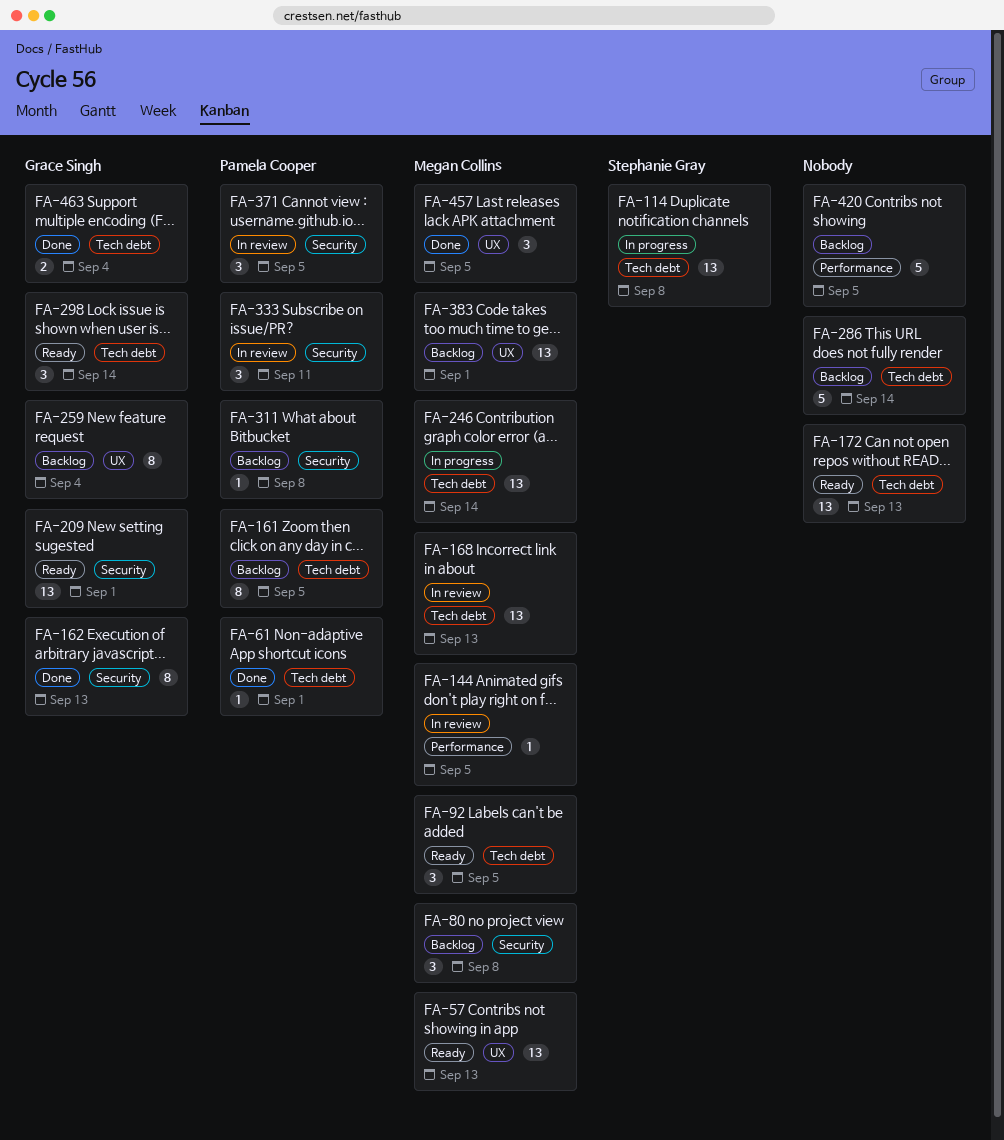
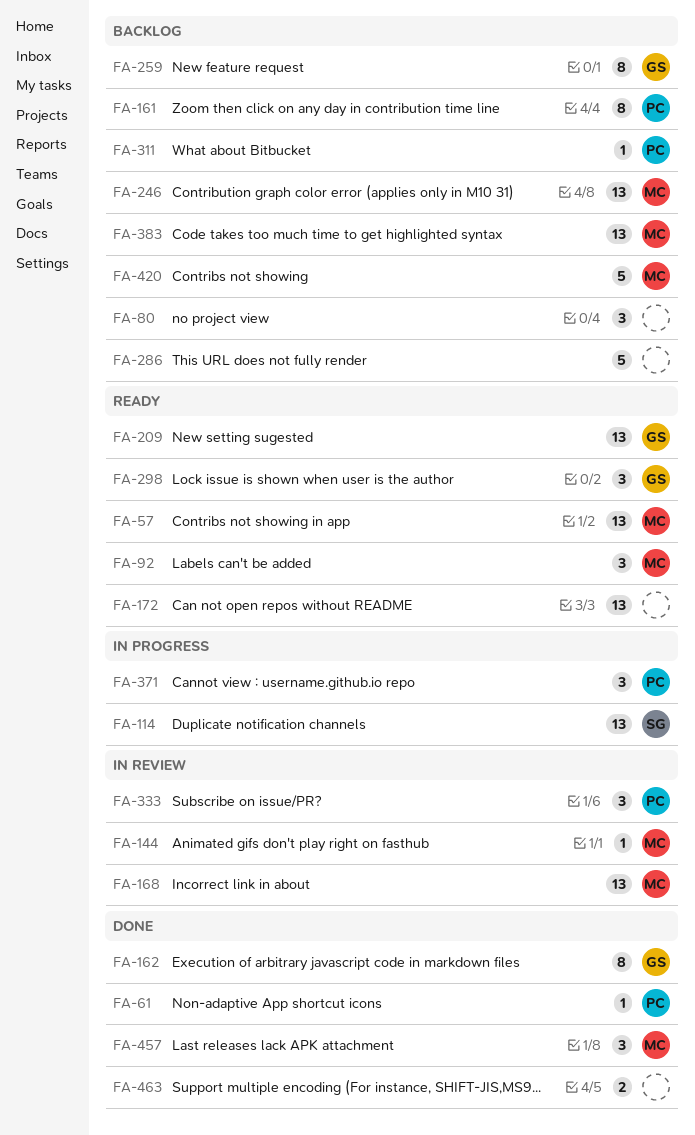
FA-80, owner: Megan Collins -> none
FA-246, status: In progress -> Backlog
FA-371, status: In review -> In progress
FA-420, owner: none -> Megan Collins
FA-463, owner: Grace Singh -> none

